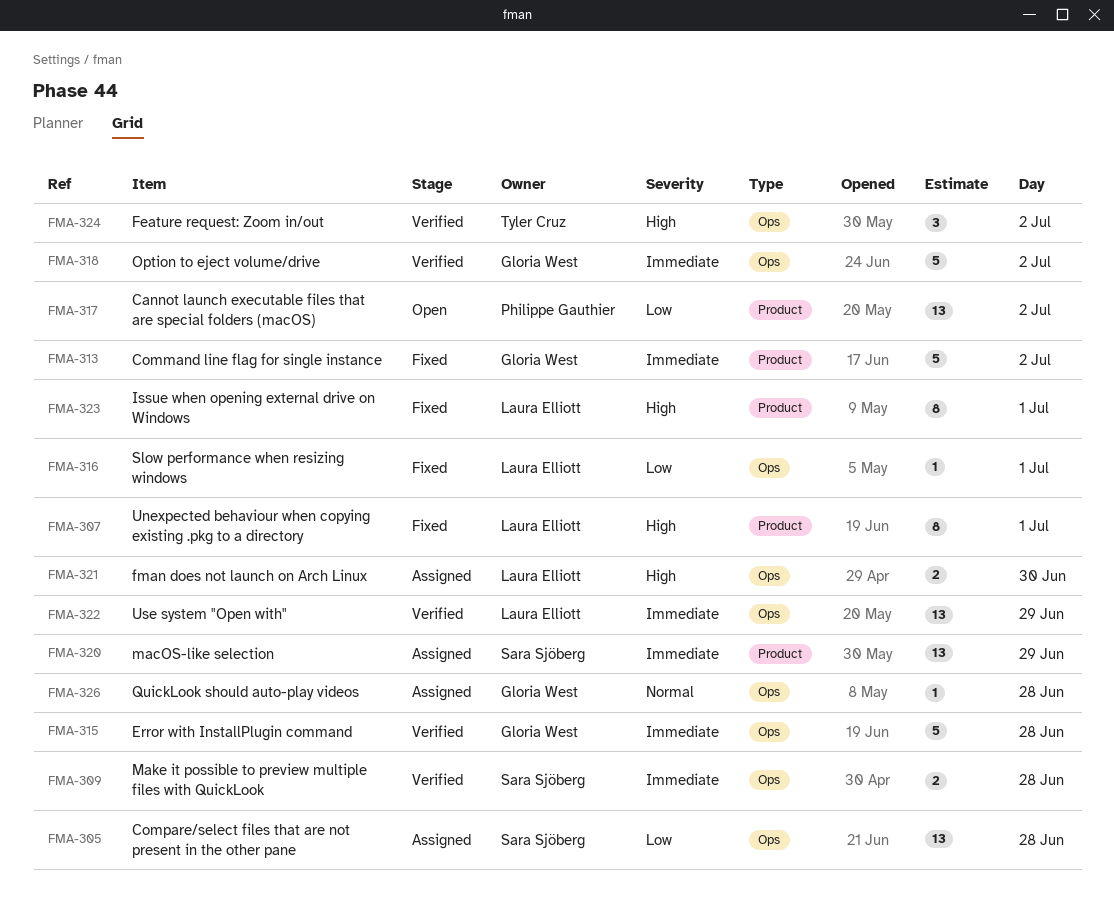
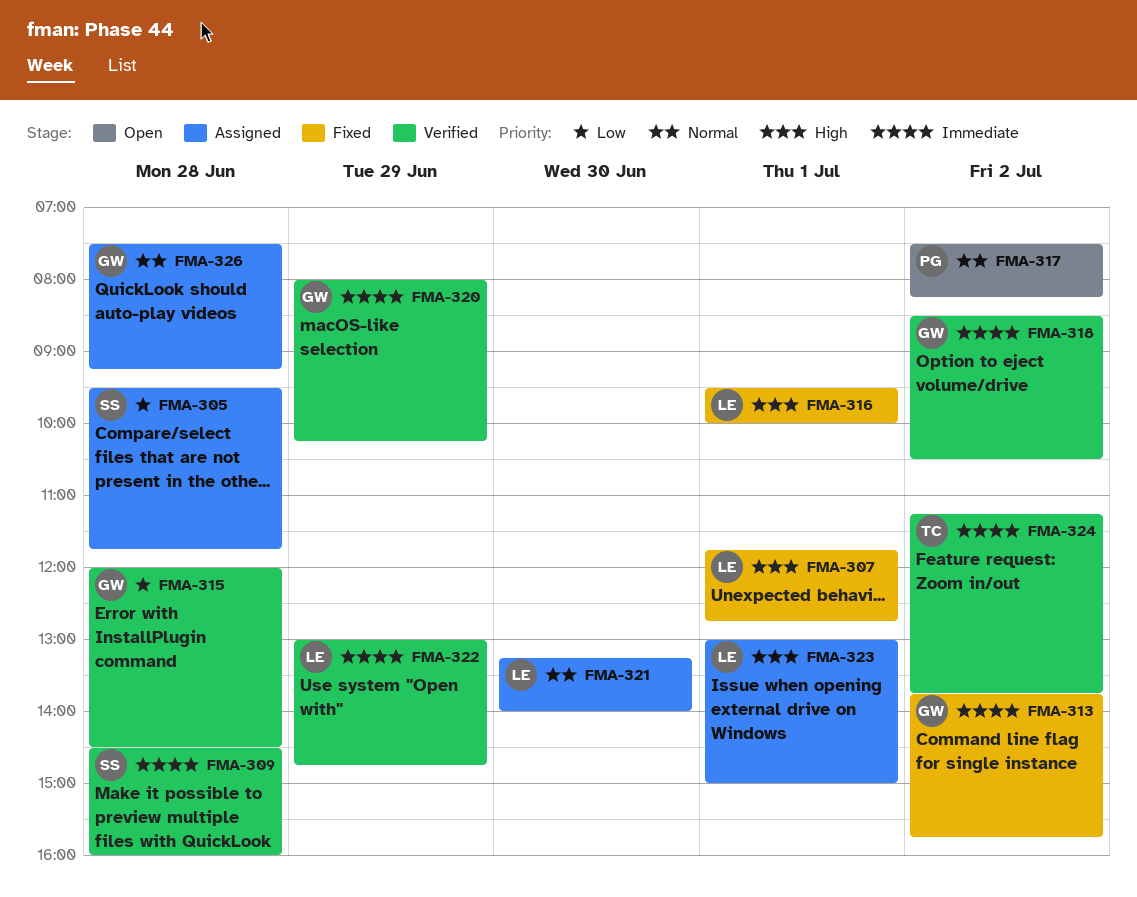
FMA-315, priority: Immediate -> Low
FMA-316, priority: Low -> High
FMA-317, priority: Low -> Normal
FMA-320, status: Assigned -> Verified
FMA-320, owner: Sara Sjöberg -> Gloria West
FMA-321, priority: High -> Normal
FMA-323, status: Fixed -> Assigned
FMA-324, priority: High -> Immediate

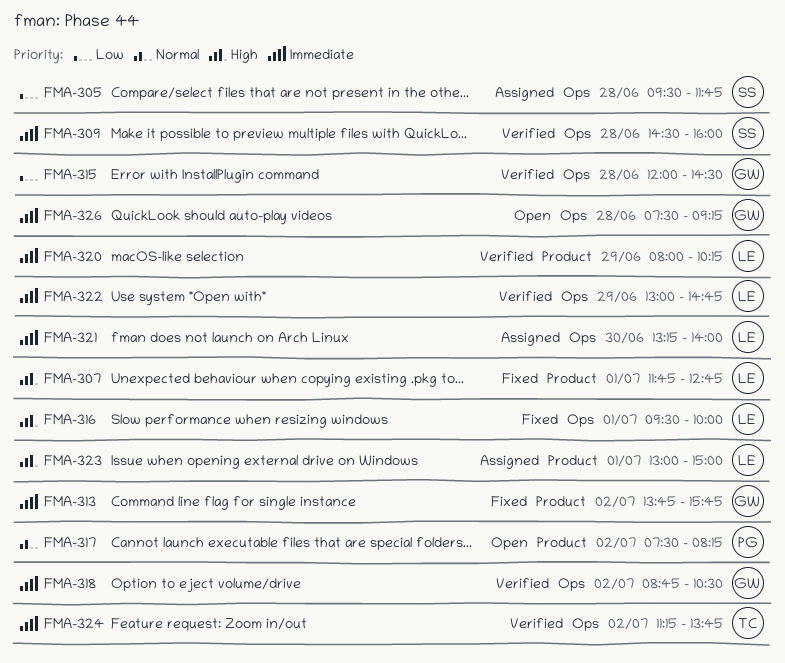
FMA-318, begins: 08:30 -> 08:45
FMA-320, owner: GW -> LE
FMA-321, priority: Normal -> Immediate
FMA-326, status: Assigned -> Open
FMA-326, priority: Normal -> Immediate

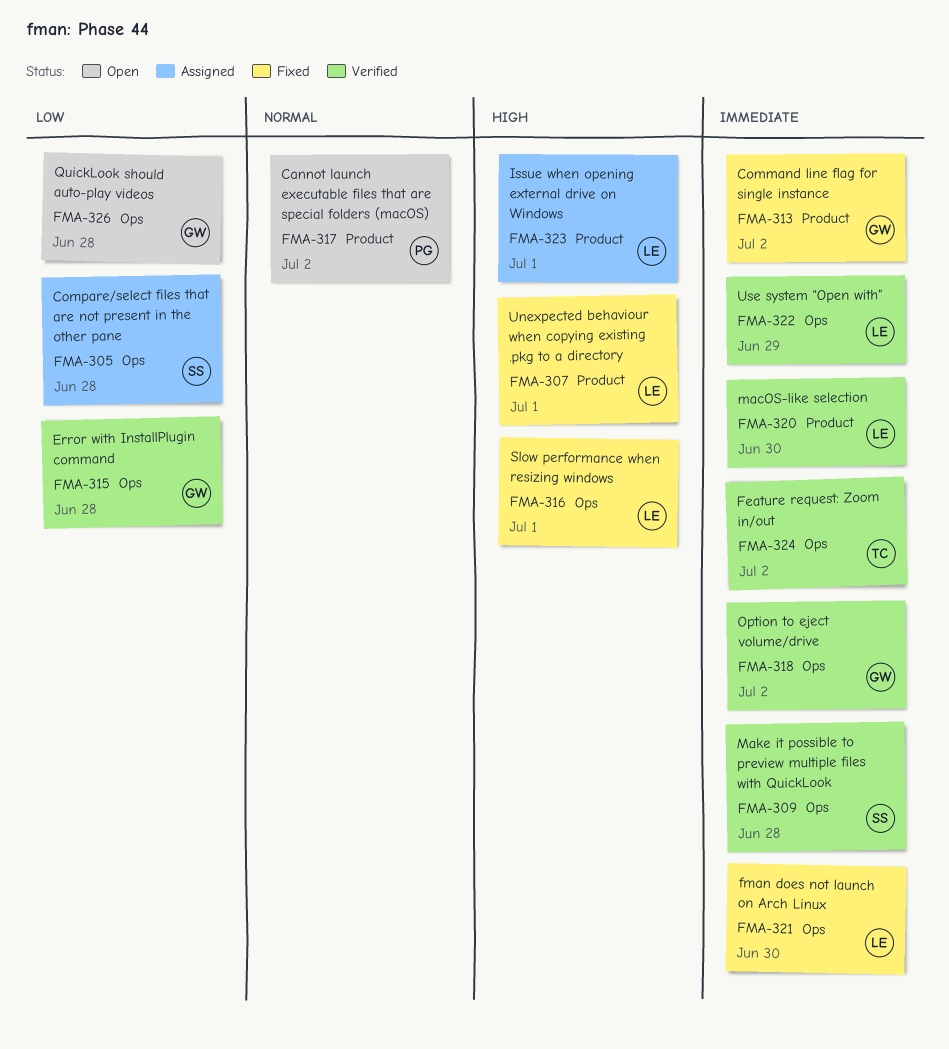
FMA-320, day: Jun 29 -> Jun 30
FMA-321, status: Assigned -> Fixed
FMA-326, priority: Immediate -> Low

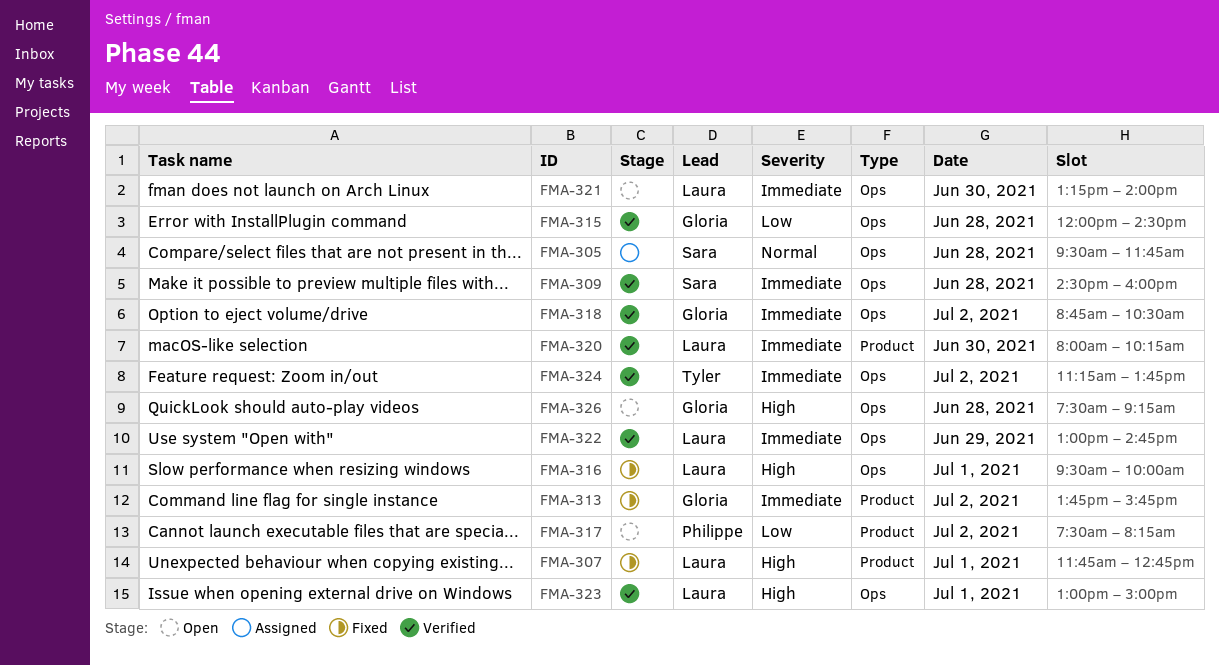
FMA-305, priority: Low -> Normal
FMA-317, priority: Normal -> Low
FMA-321, status: Fixed -> Open
FMA-323, status: Assigned -> Verified
FMA-323, label: Product -> Ops
FMA-326, priority: Low -> High

